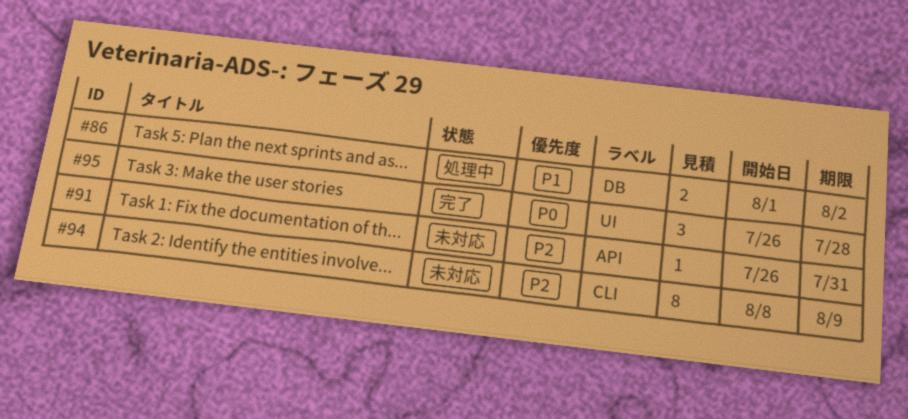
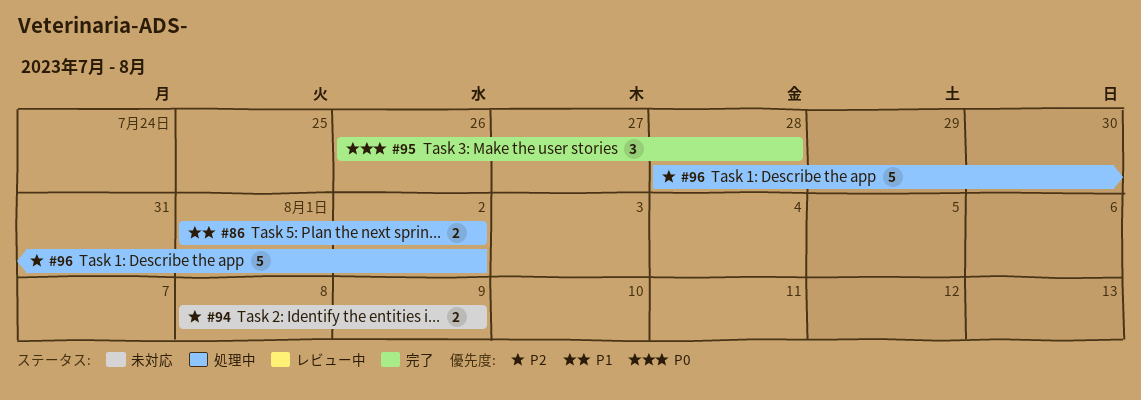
#91: present -> none
#94, estimate: 8 -> 2
#96: none -> present

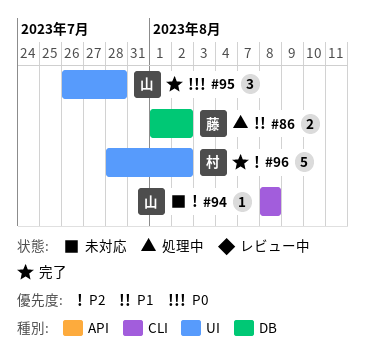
#94, estimate: 2 -> 1
#94, due: Aug 9 -> Aug 8
#96, status: 処理中 -> 完了

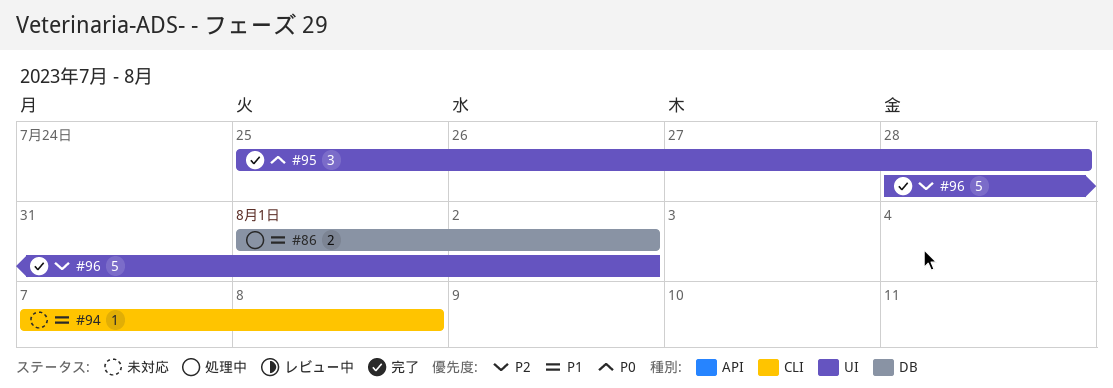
#94, priority: P2 -> P1
#94, start: Aug 8 -> Aug 7
#95, start: Jul 26 -> Jul 25

